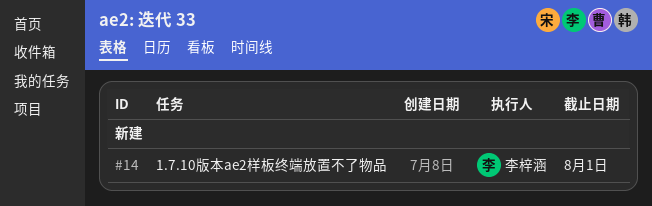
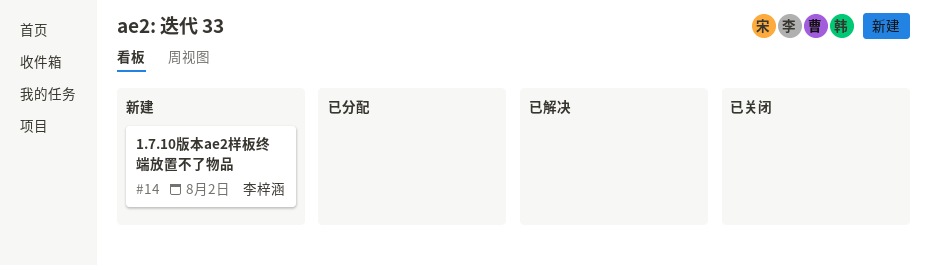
#14, due: Aug 1 -> Aug 2

